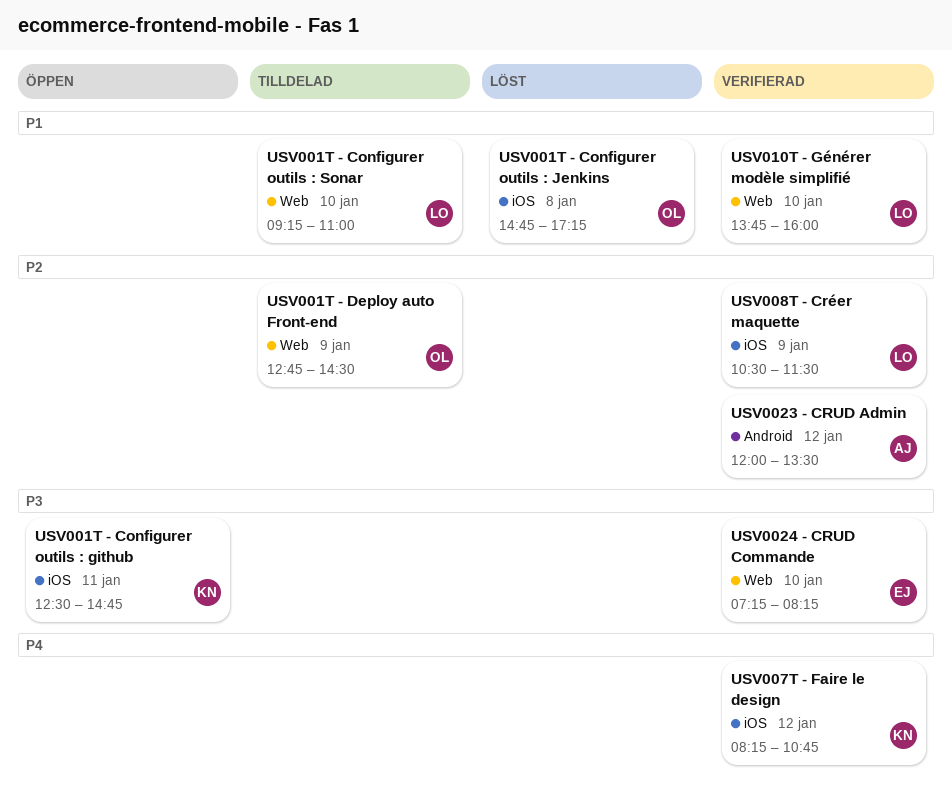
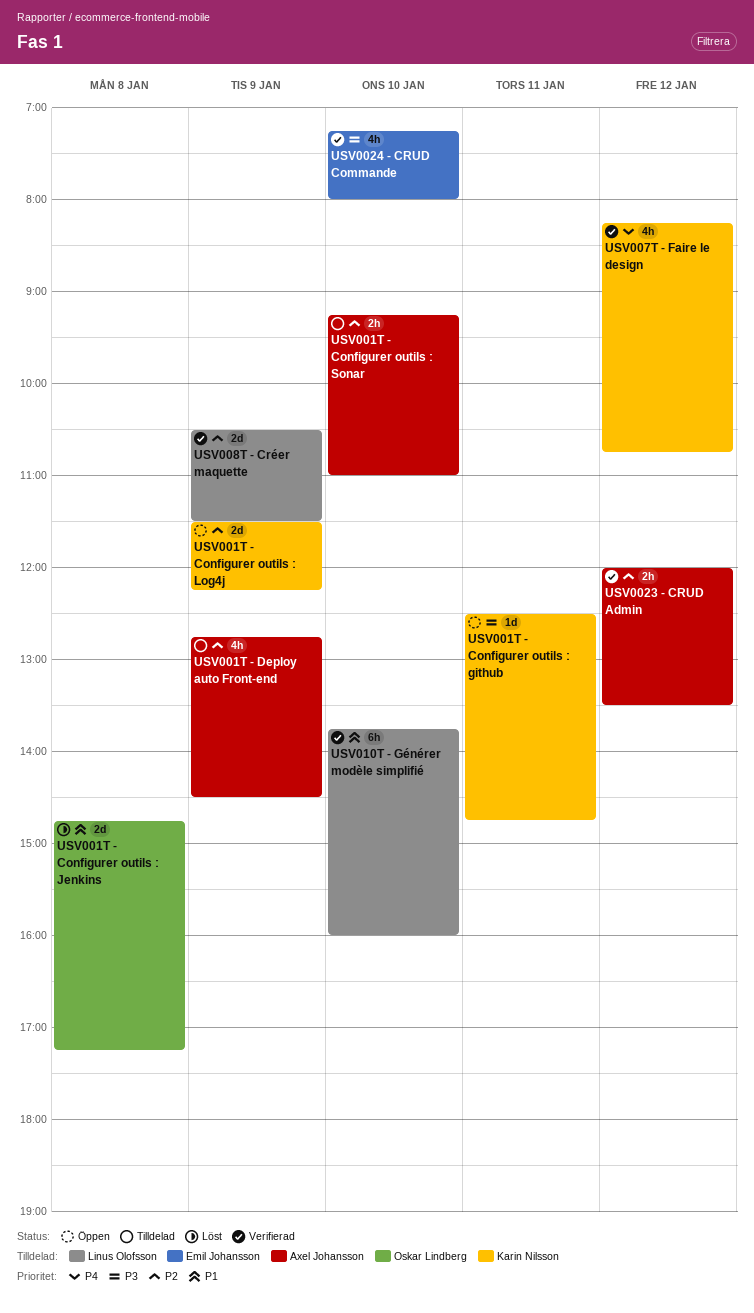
USV001T - Configurer outils : Log4j: none -> present
USV001T - Configurer outils : Sonar, owner: Linus Olofsson -> Axel Johansson
USV001T - Configurer outils : Sonar, priority: P1 -> P2
USV001T - Deploy auto Front-end, owner: Oskar Lindberg -> Axel Johansson
USV0024 - CRUD Commande, ends: 08:15 -> 08:00

